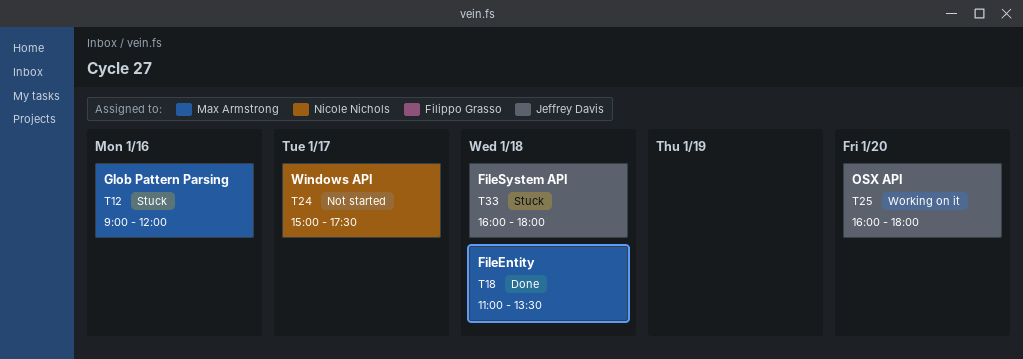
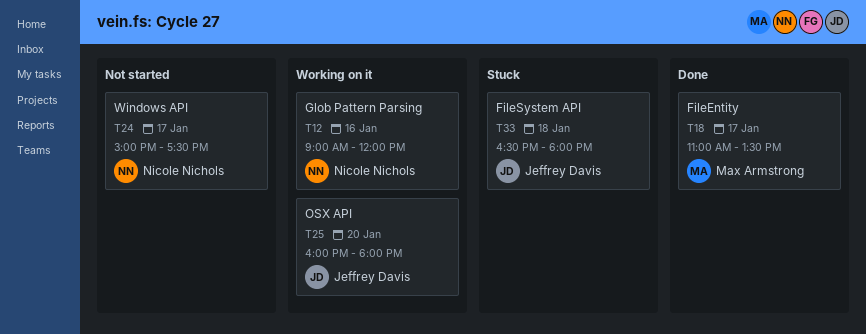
T12, status: Stuck -> Working on it
T12, owner: Max Armstrong -> Nicole Nichols
T18, day: Jan 18 -> Jan 17
T33, begins: 16:00 -> 16:30

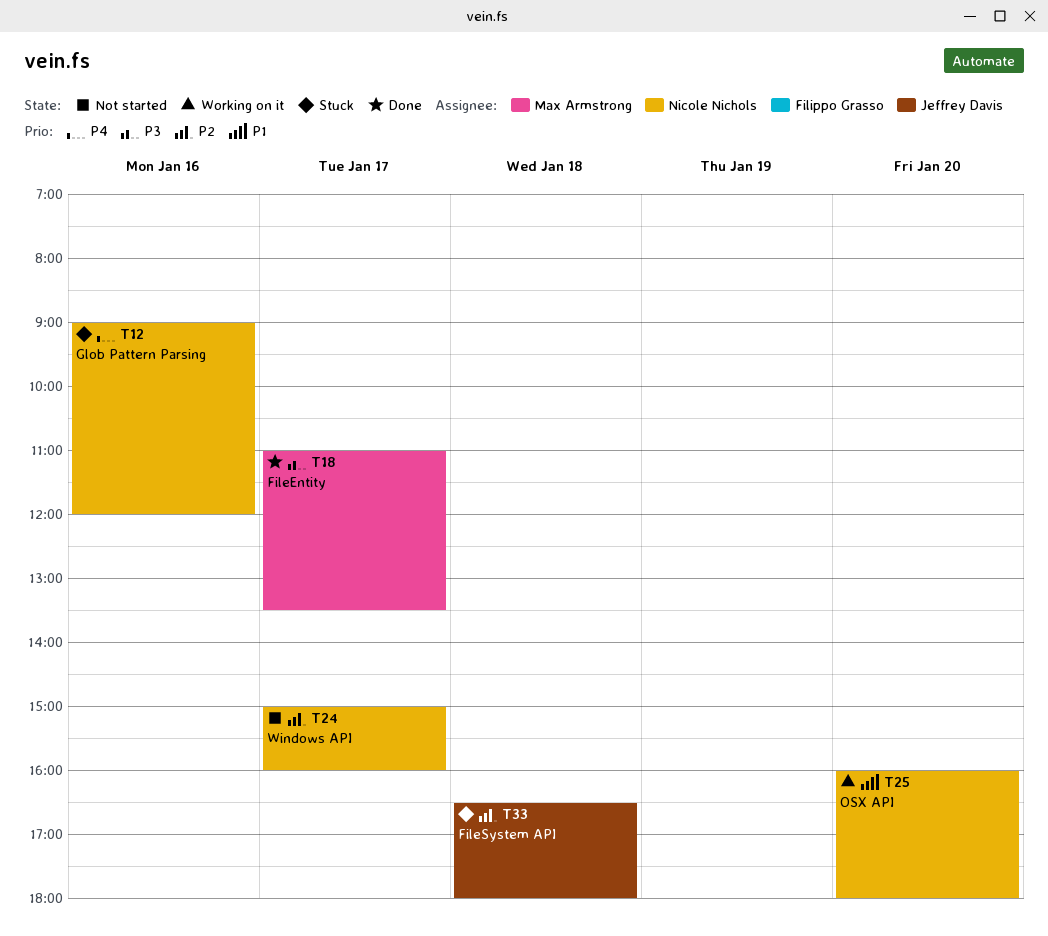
T12, status: Working on it -> Stuck
T24, ends: 17:30 -> 16:00
T25, owner: Jeffrey Davis -> Nicole Nichols

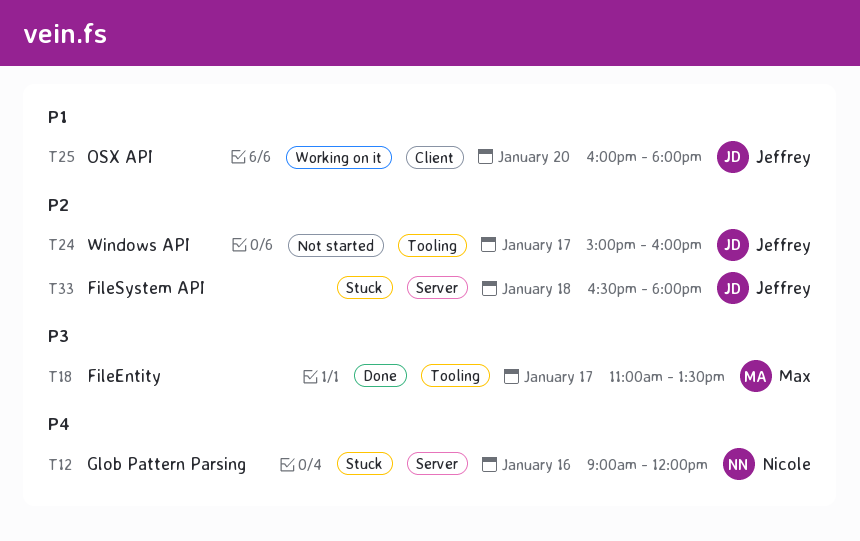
T24, owner: Nicole Nichols -> Jeffrey Davis
T25, owner: Nicole Nichols -> Jeffrey Davis

